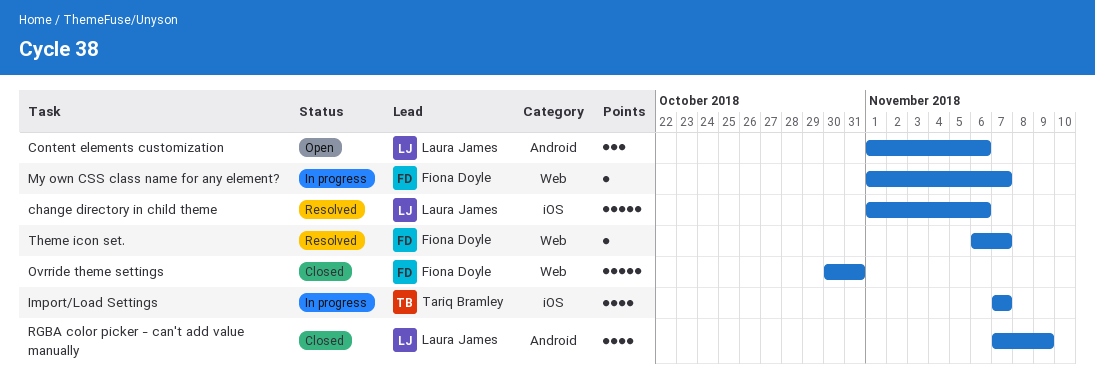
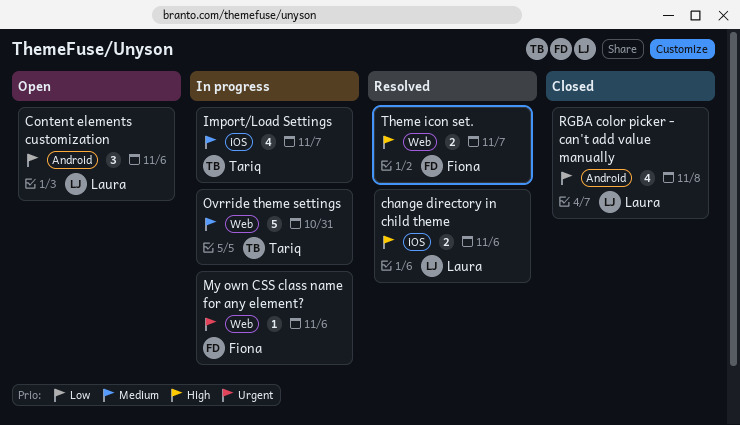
change directory in child theme, estimate: 5 -> 2
My own CSS class name for any element?, due: Nov 7 -> Nov 6
Ovrride theme settings, status: Closed -> In progress
Ovrride theme settings, owner: Fiona Doyle -> Tariq Bramley
RGBA color picker - can't add value manually, due: Nov 9 -> Nov 8
Theme icon set., estimate: 1 -> 2

